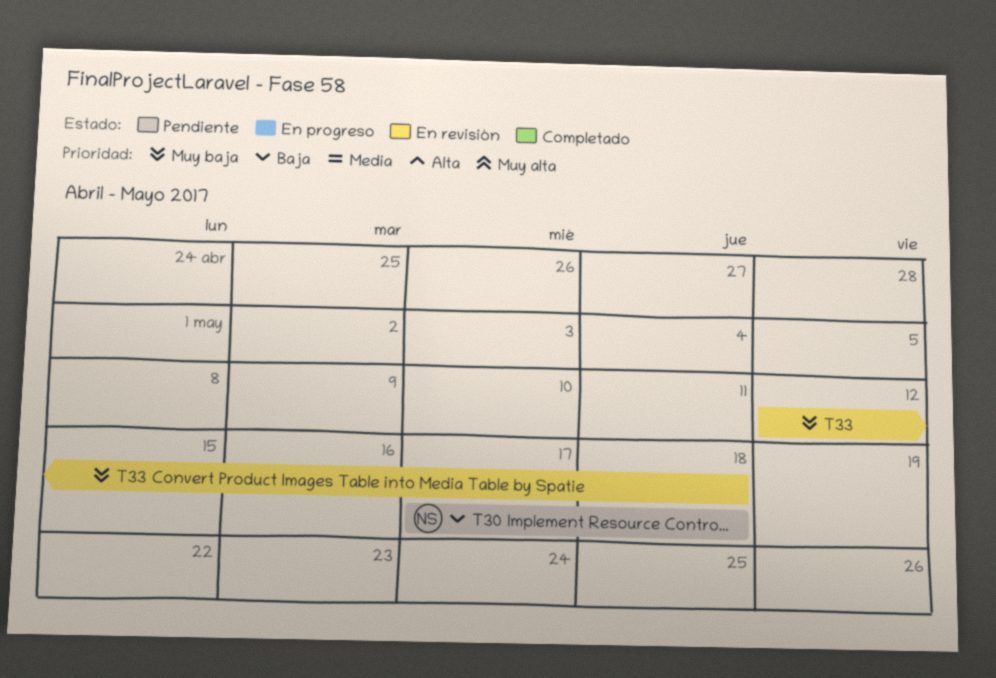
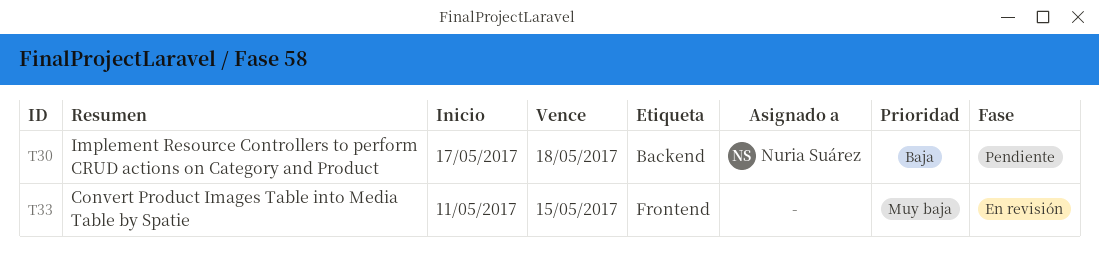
T33, start: May 12 -> May 11
T33, due: May 18 -> May 15

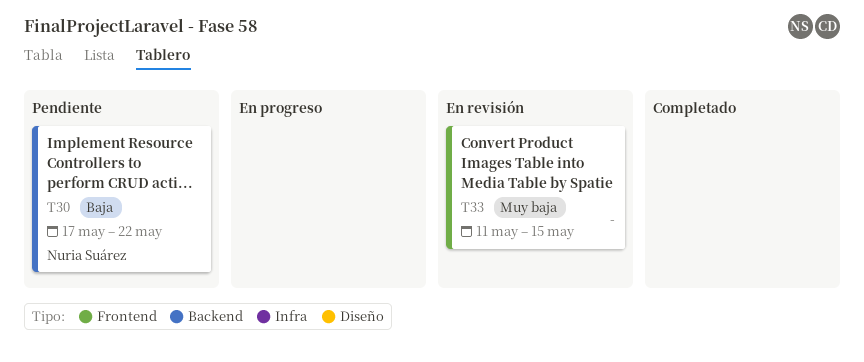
T30, due: May 18 -> May 22

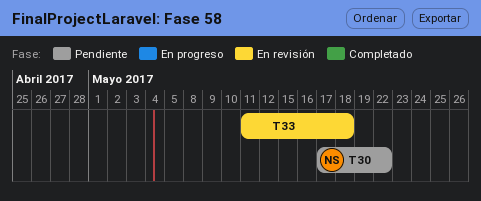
T33, due: May 15 -> May 18

